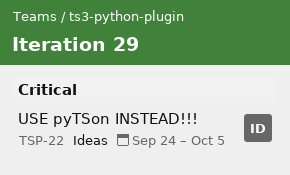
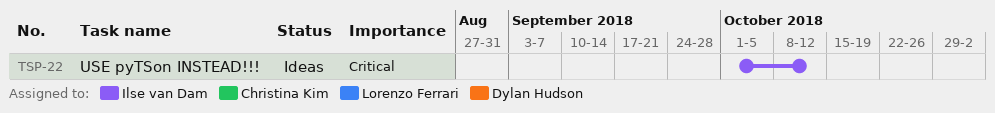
TSP-22, start: Sep 24 -> Oct 1
TSP-22, due: Oct 5 -> Oct 12

